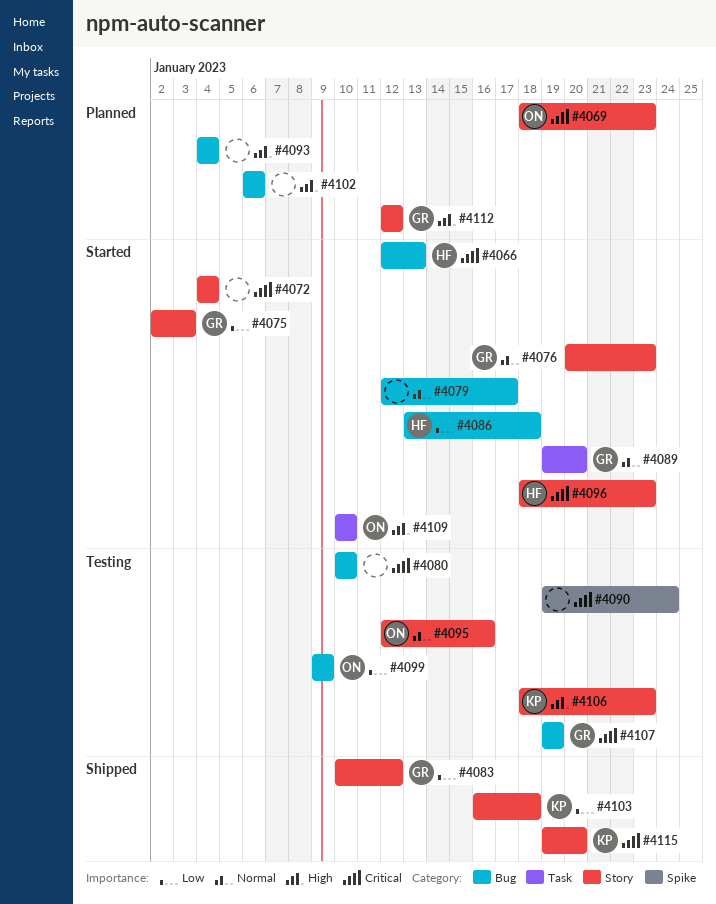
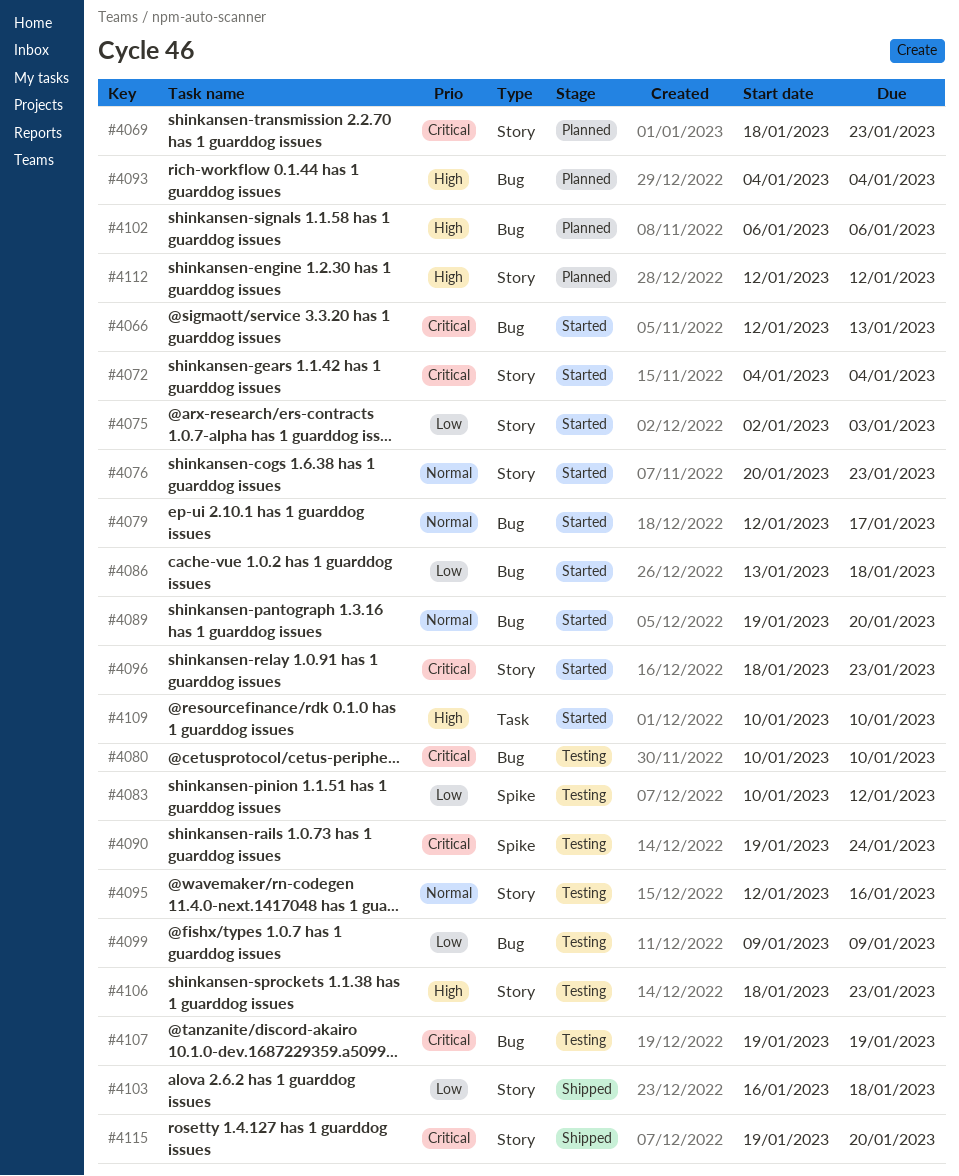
#4083, status: Shipped -> Testing
#4083, label: Story -> Spike
#4089, label: Task -> Bug

